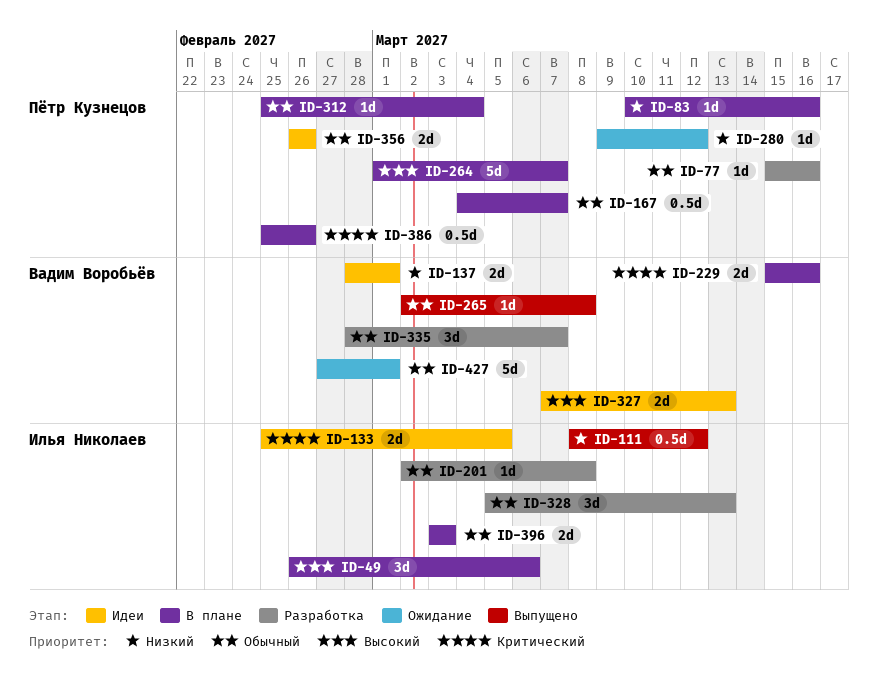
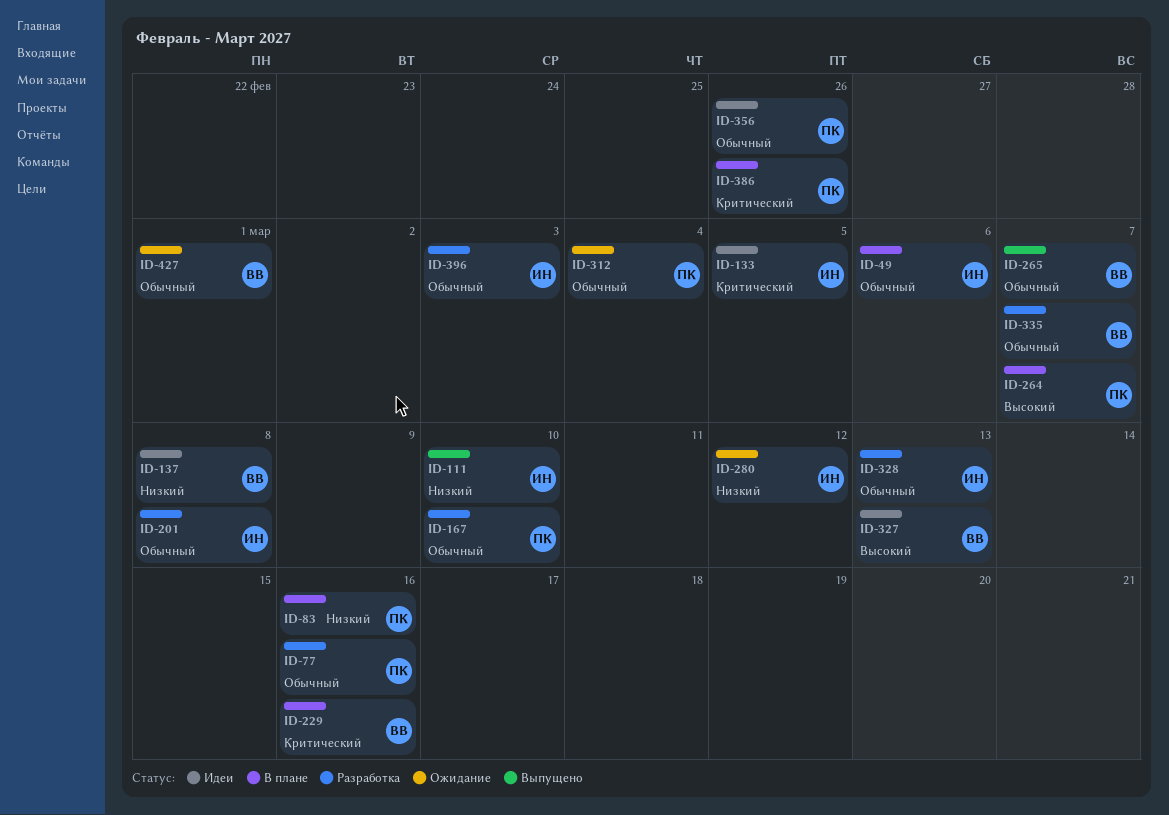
ID-49, priority: Высокий -> Обычный
ID-111, due: Mar 12 -> Mar 10
ID-137, due: Mar 1 -> Mar 8
ID-167, status: В плане -> Разработка
ID-167, due: Mar 7 -> Mar 10
ID-265, due: Mar 8 -> Mar 7
ID-280, owner: Пётр Кузнецов -> Илья Николаев
ID-312, status: В плане -> Ожидание
ID-396, status: В плане -> Разработка

